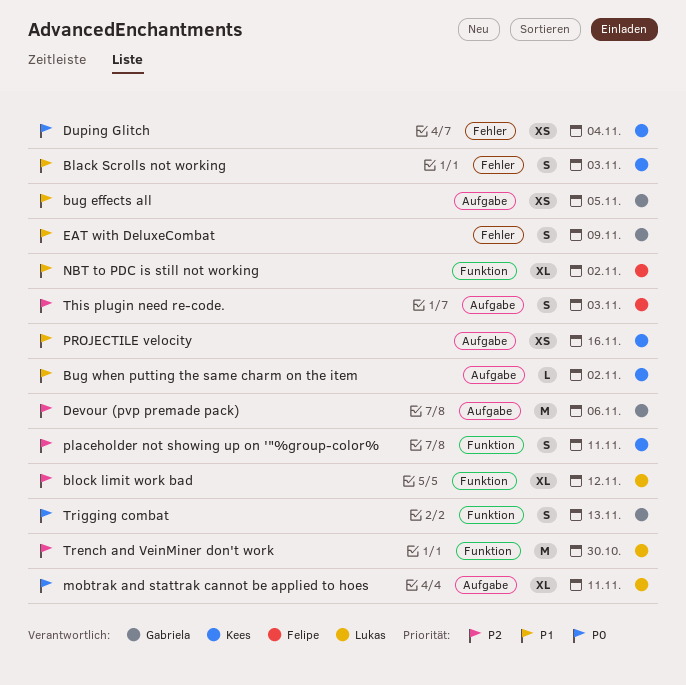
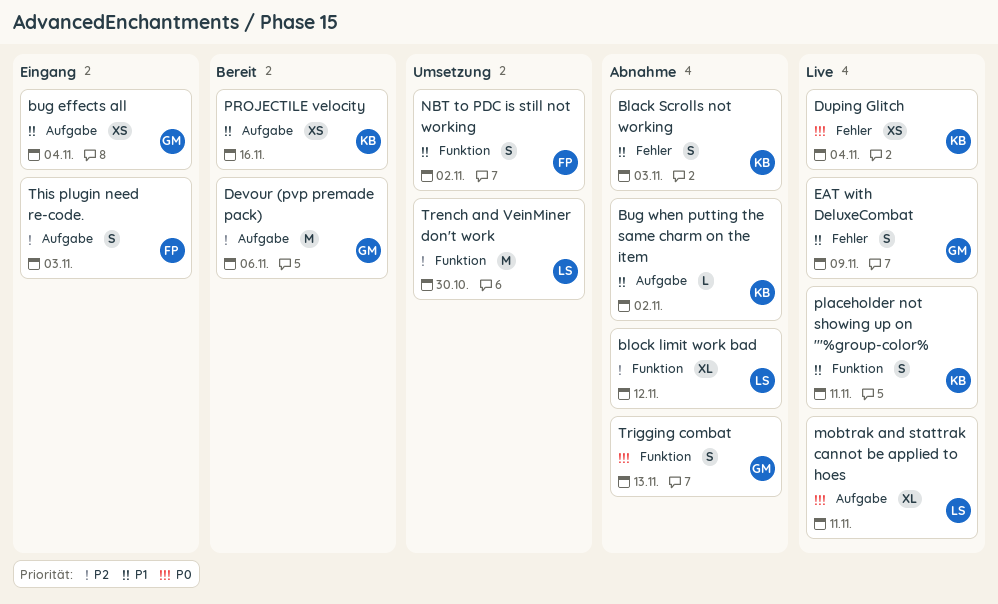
bug effects all, due: Nov 5 -> Nov 4
NBT to PDC is still not working, estimate: XL -> S
placeholder not showing up on '"%group-color%, priority: P2 -> P1

